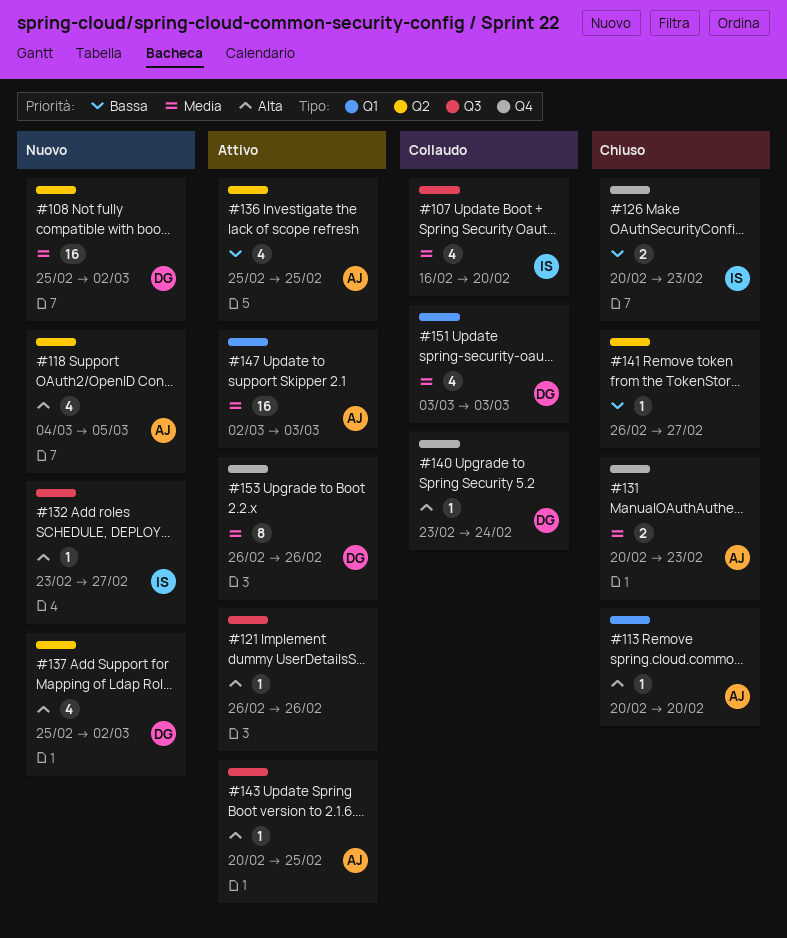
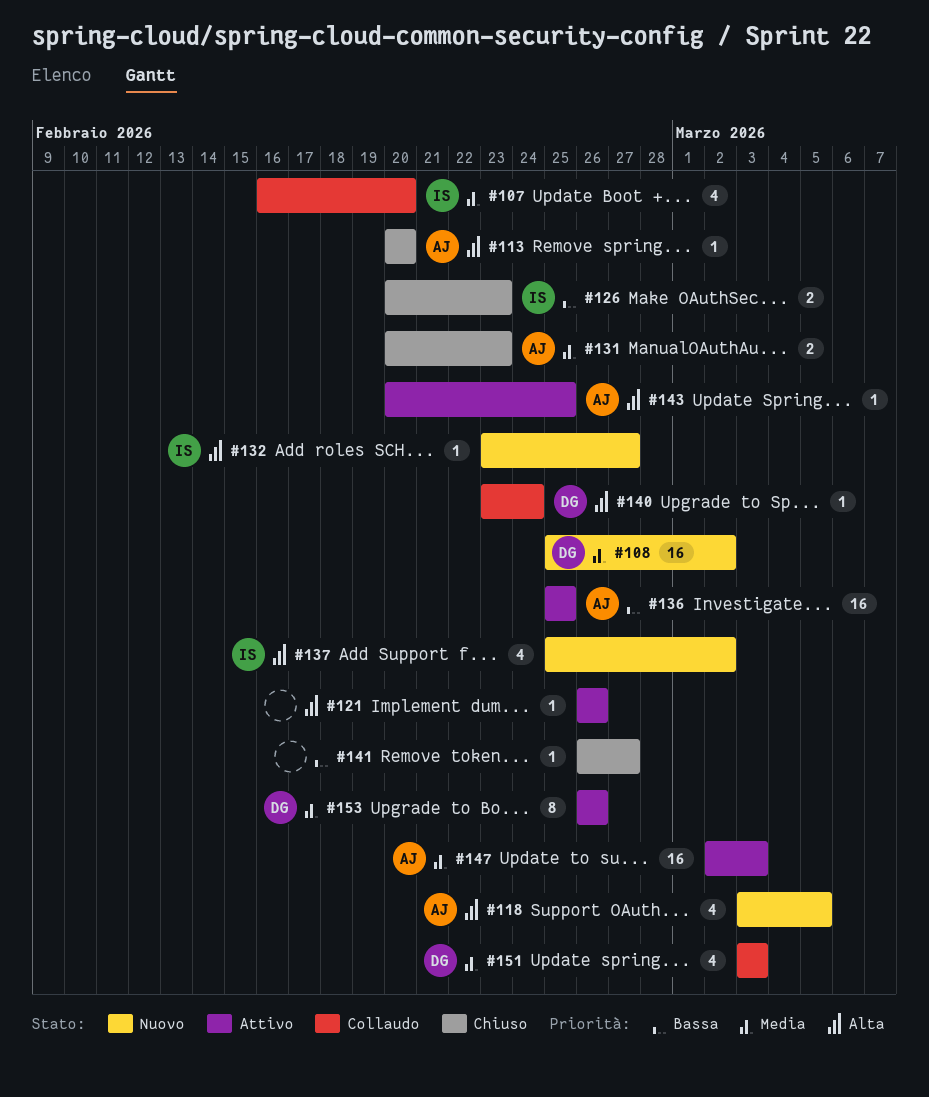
#118, start: Mar 4 -> Mar 3
#136, estimate: 4 -> 16
#137, owner: DG -> IS

